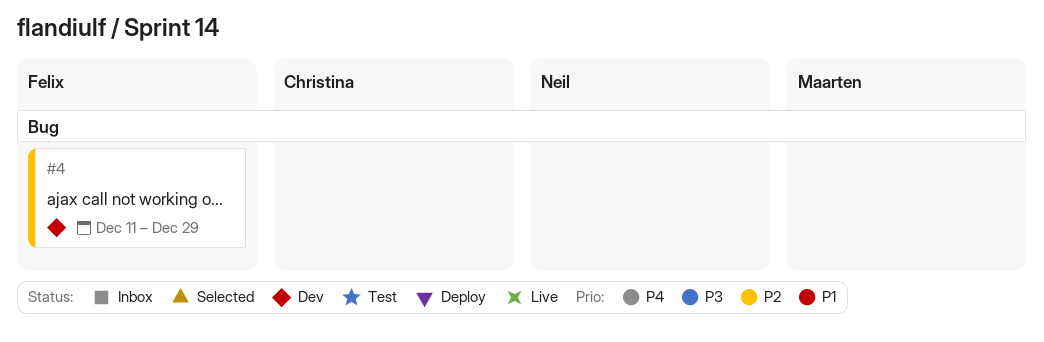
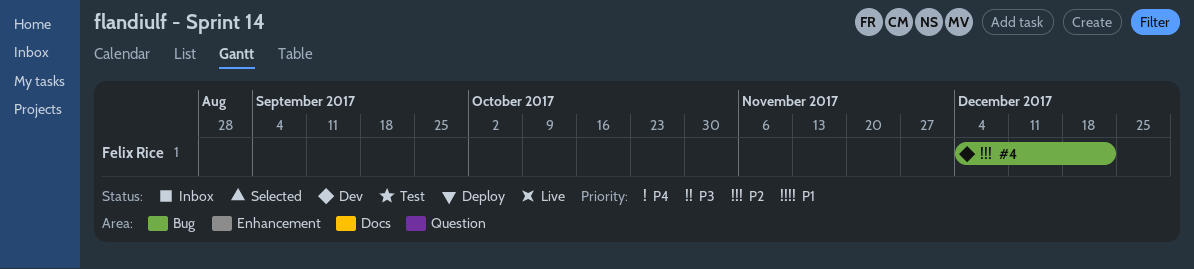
#4, start: Dec 11 -> Dec 4
#4, due: Dec 29 -> Dec 22

